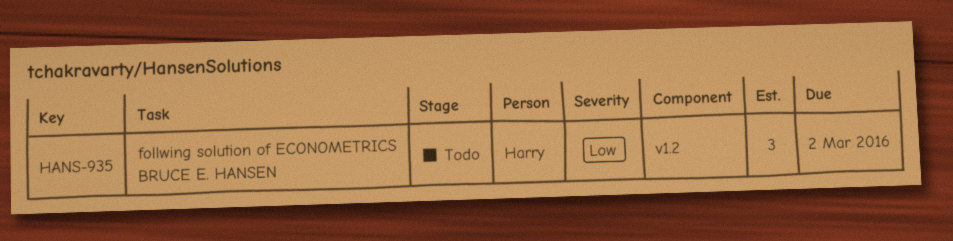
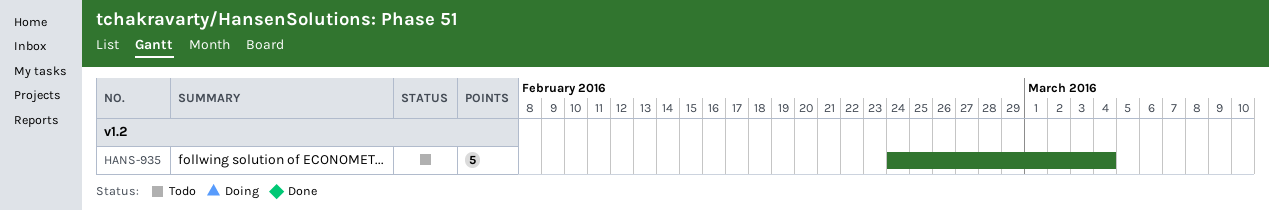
HANS-935, estimate: 3 -> 5
HANS-935, due: Mar 2 -> Mar 4

